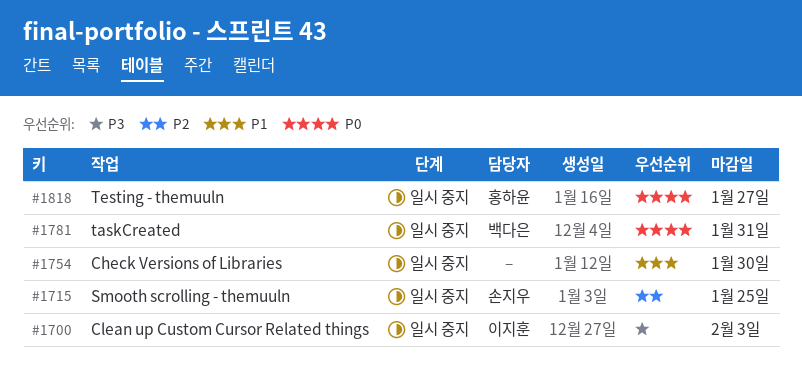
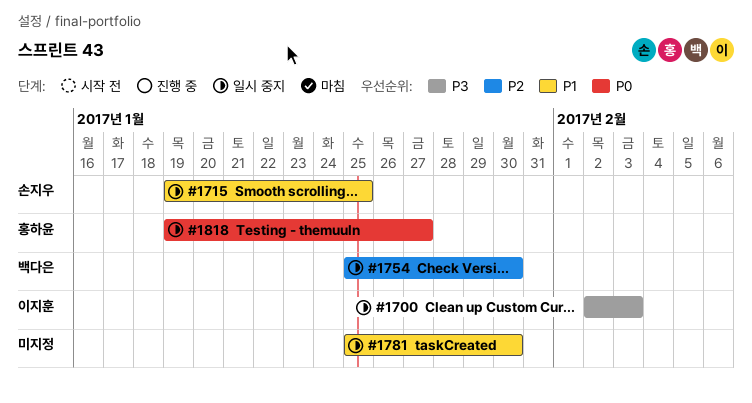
#1715, priority: P2 -> P1
#1754, owner: none -> 백다은
#1754, priority: P1 -> P2
#1781, owner: 백다은 -> none
#1781, priority: P0 -> P1
#1781, due: Jan 31 -> Jan 30

